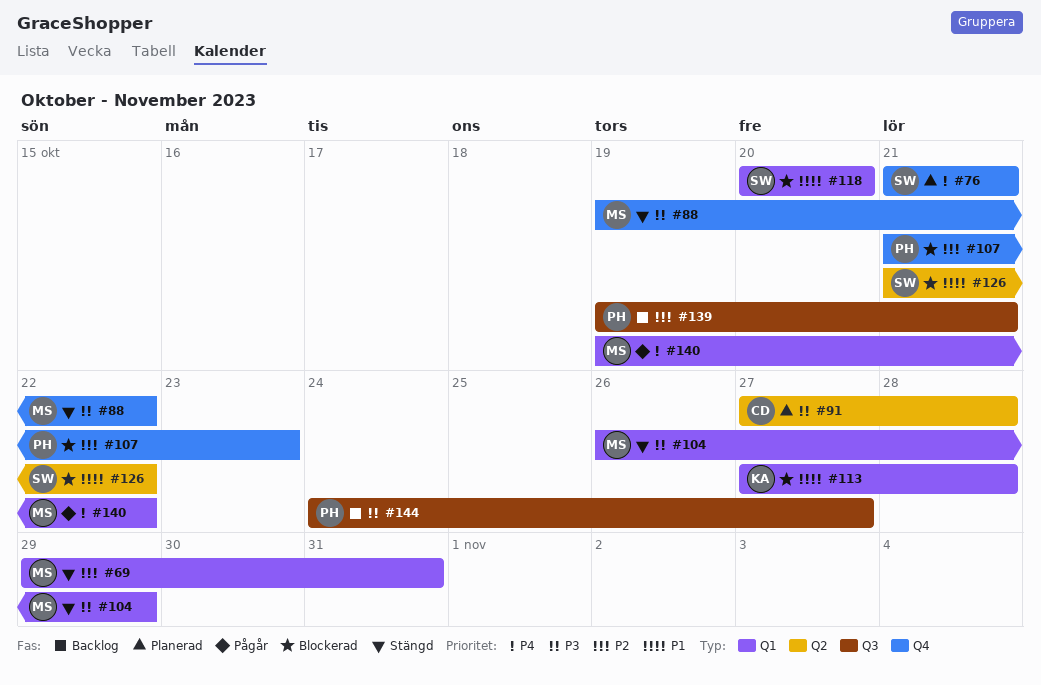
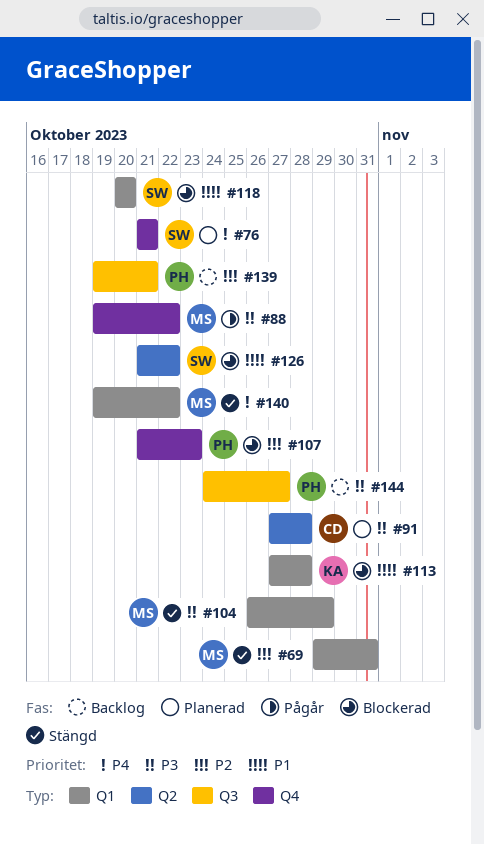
#88, status: Stängd -> Pågår
#140, status: Pågår -> Stängd

